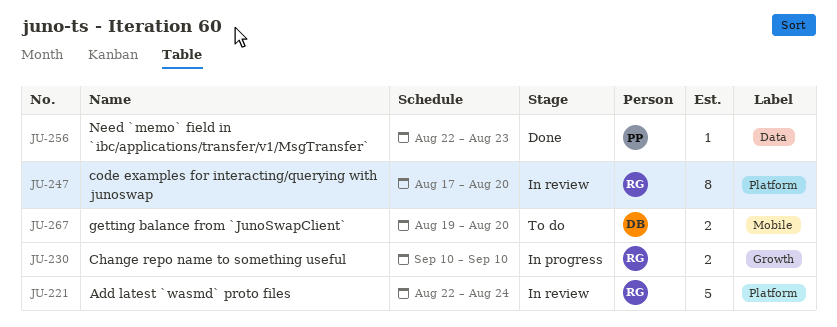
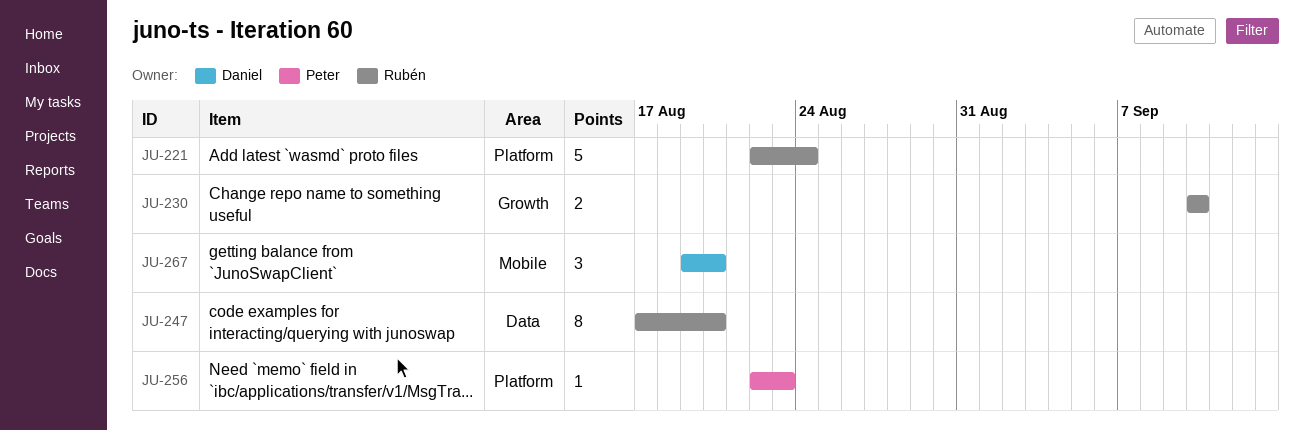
JU-247, label: Platform -> Data
JU-256, label: Data -> Platform
JU-267, estimate: 2 -> 3

